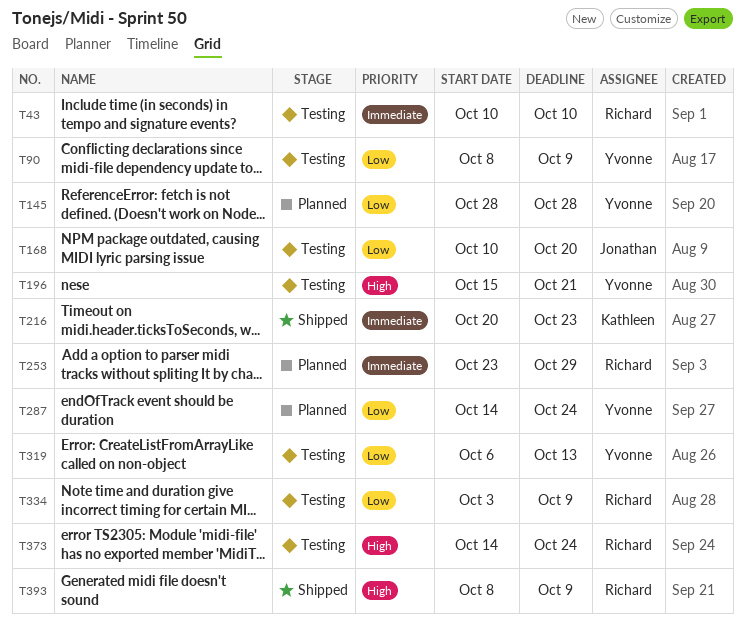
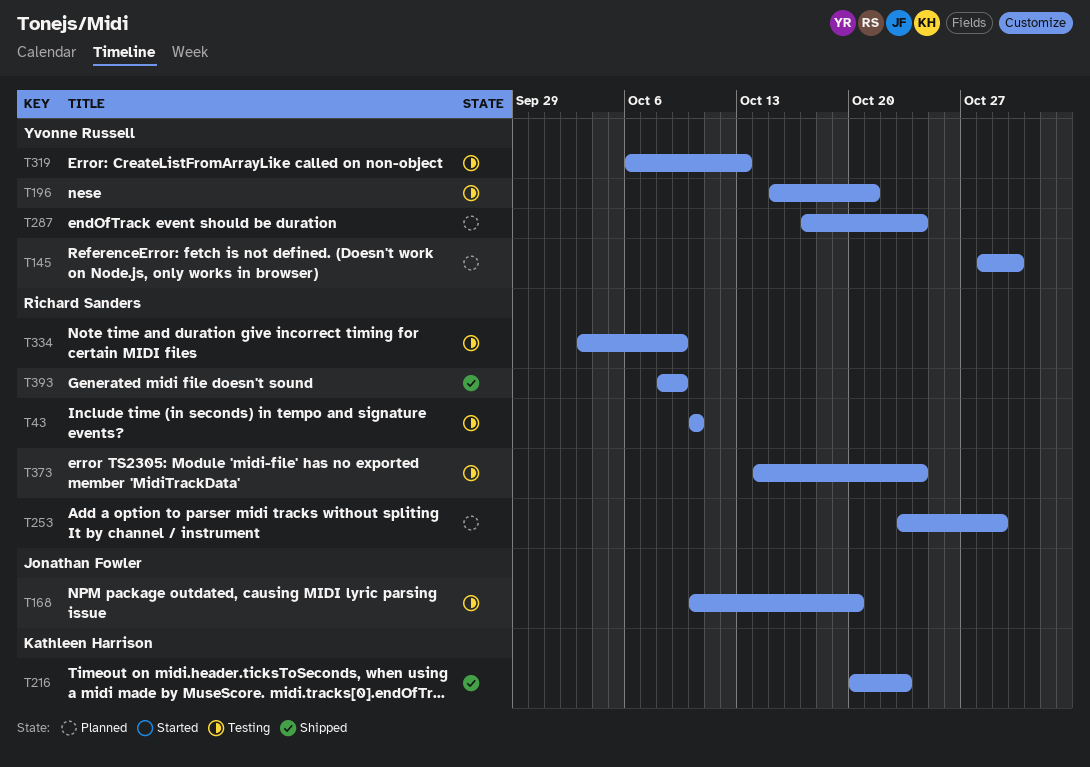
T90: present -> none
T145, due: Oct 28 -> Oct 30
T287, start: Oct 14 -> Oct 17

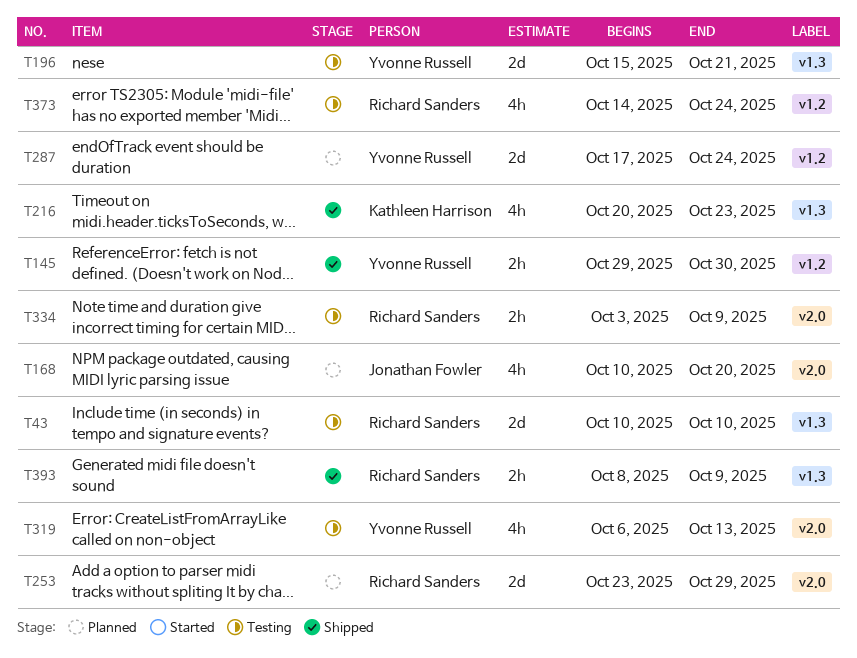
T145, status: Planned -> Shipped
T145, start: Oct 28 -> Oct 29
T168, status: Testing -> Planned

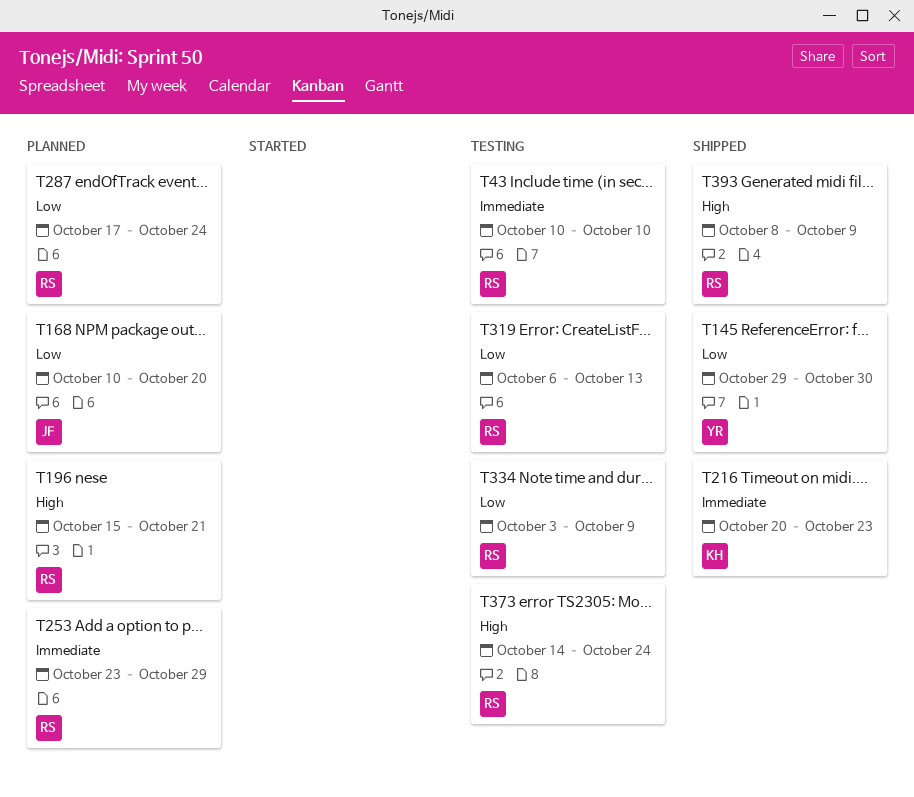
T196, status: Testing -> Planned
T196, owner: Yvonne Russell -> Richard Sanders
T287, owner: Yvonne Russell -> Richard Sanders
T319, owner: Yvonne Russell -> Richard Sanders

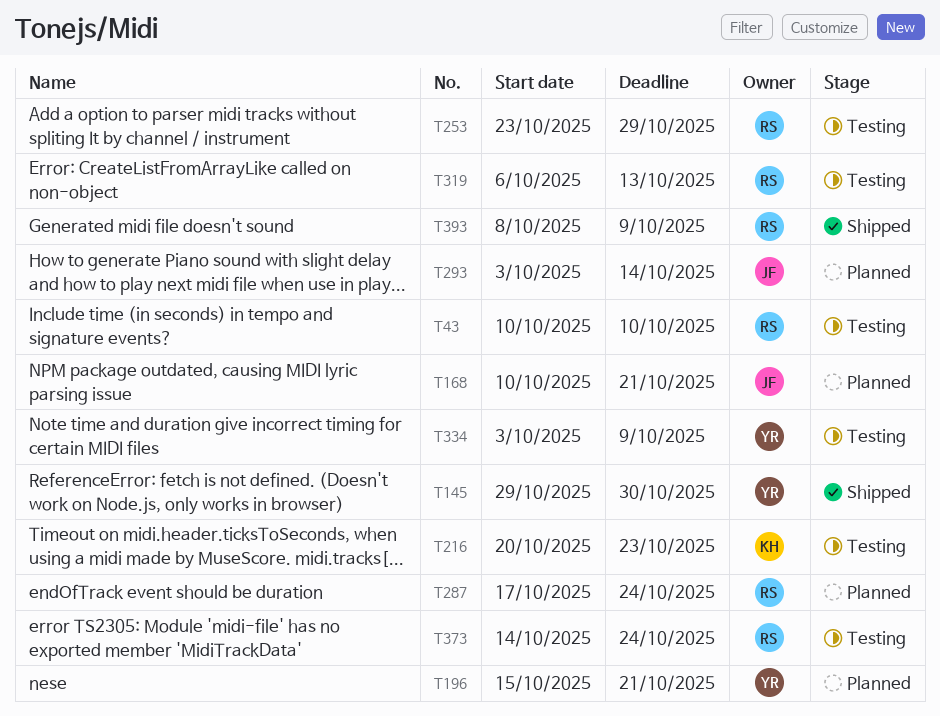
T168, due: Oct 20 -> Oct 21
T196, owner: RS -> YR
T216, status: Shipped -> Testing
T253, status: Planned -> Testing
T293: none -> present
T334, owner: RS -> YR

